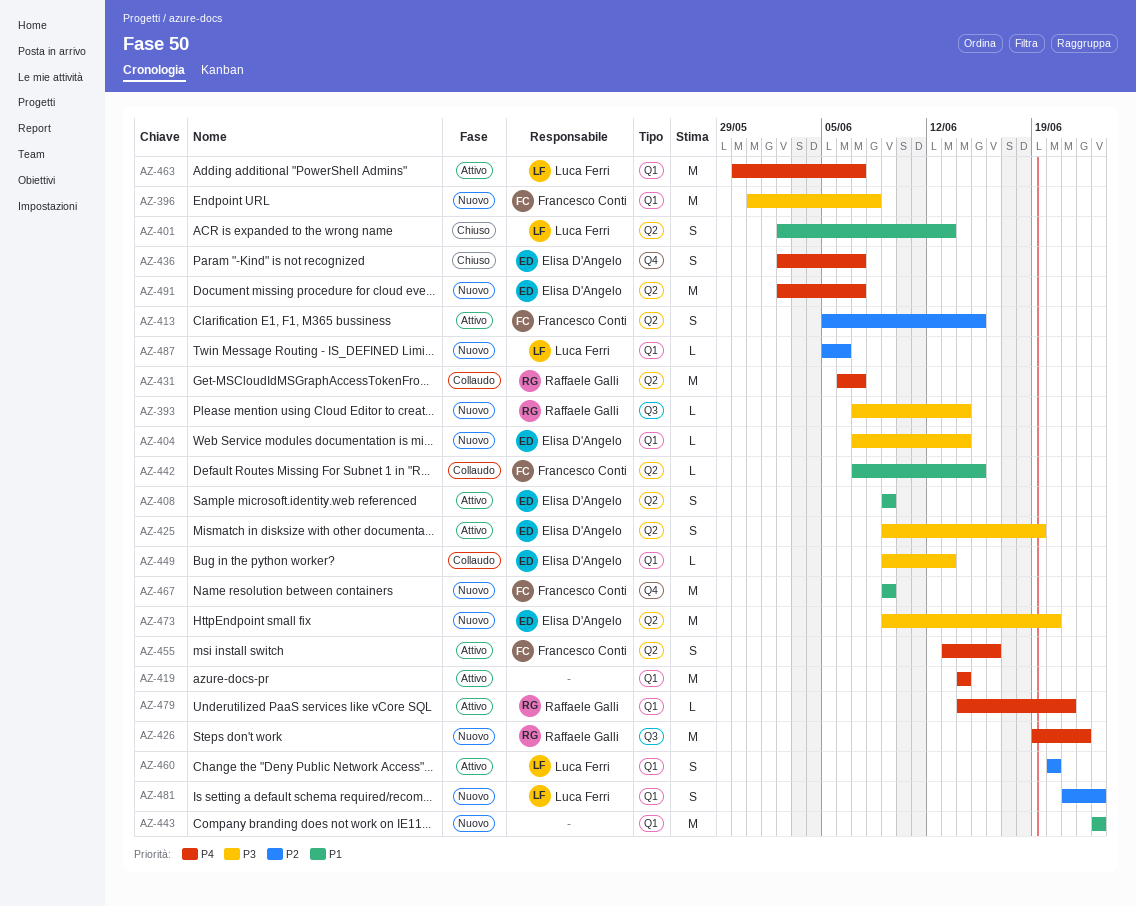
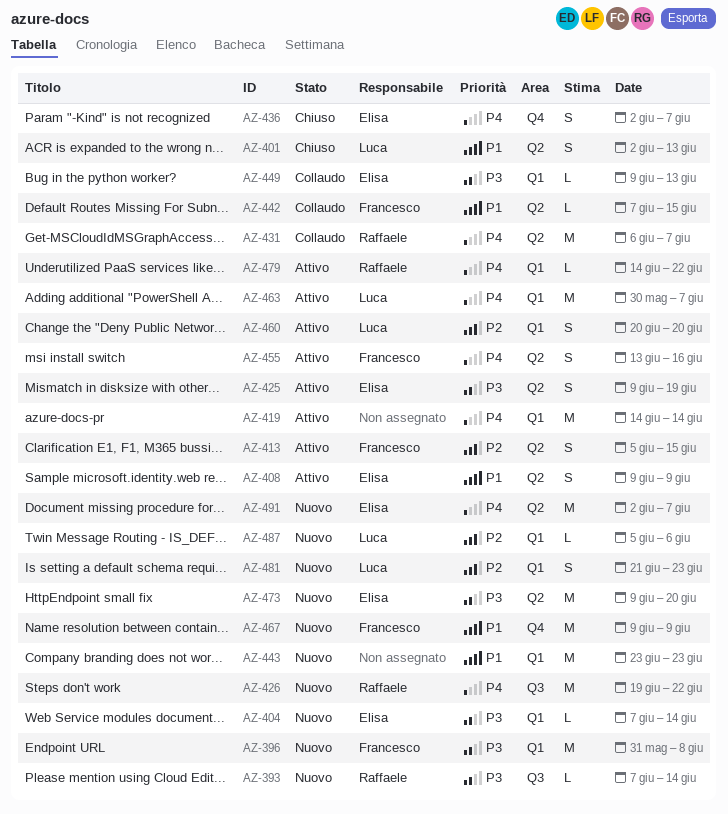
AZ-479, due: Jun 21 -> Jun 22

